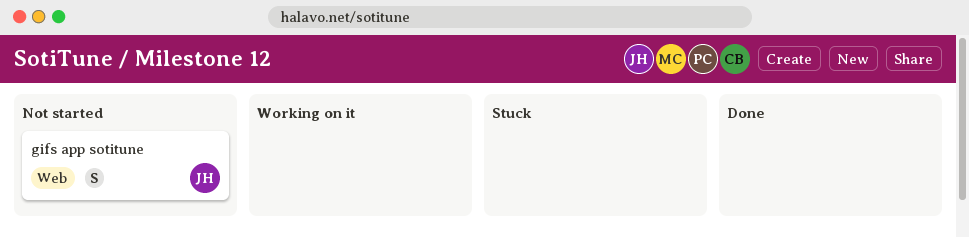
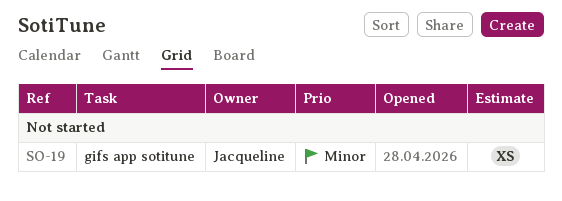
gifs app sotitune, estimate: S -> XS

